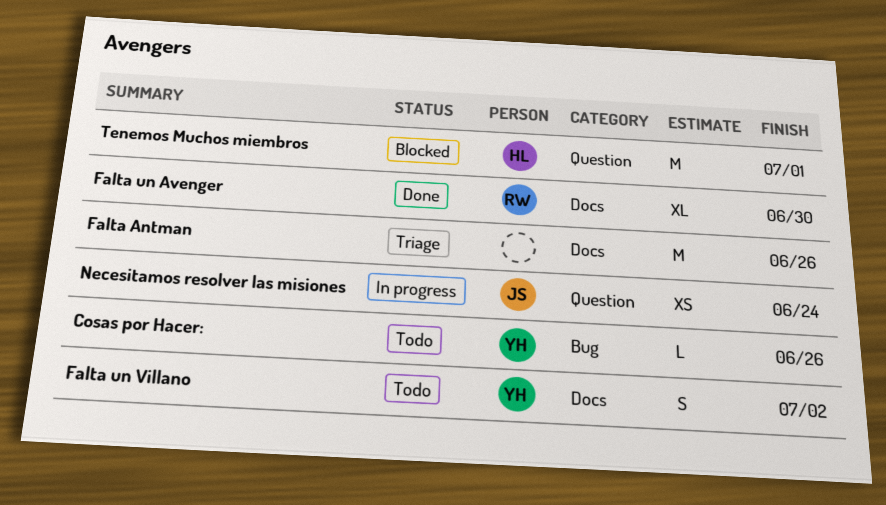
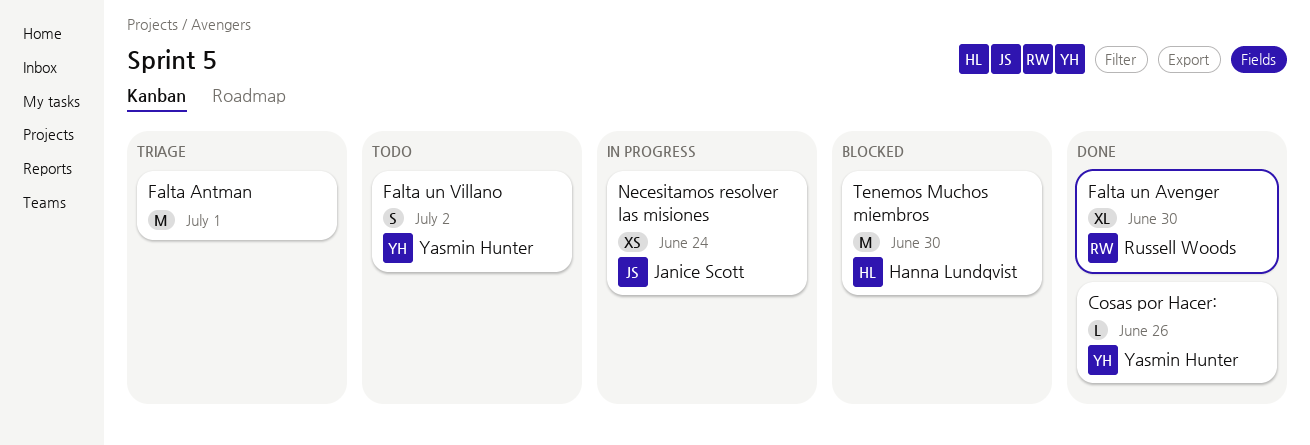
Cosas por Hacer:, status: Todo -> Done
Falta Antman, due: Jun 26 -> Jul 1
Tenemos Muchos miembros, due: Jul 1 -> Jun 30

